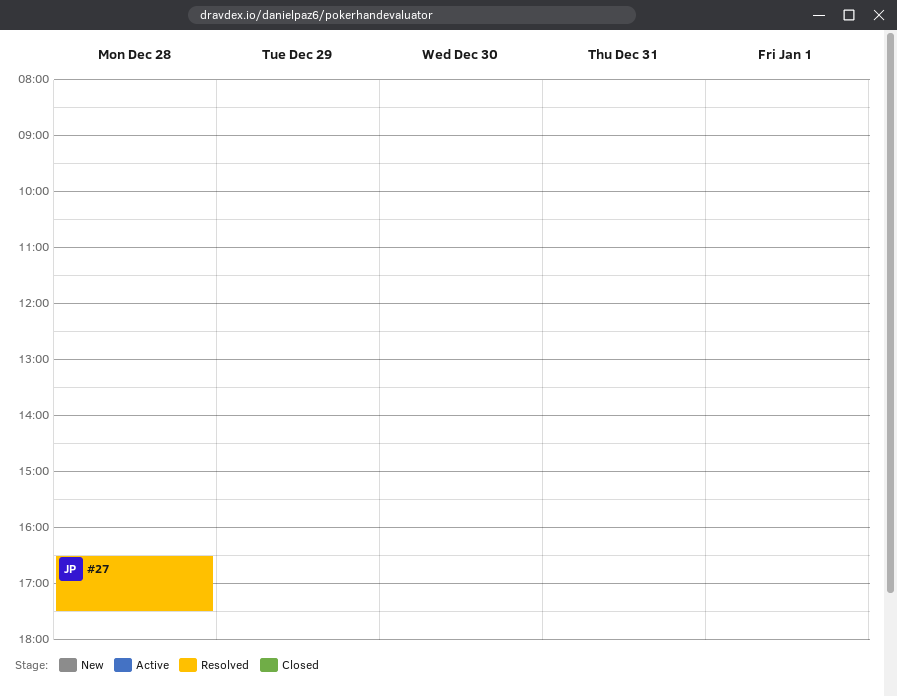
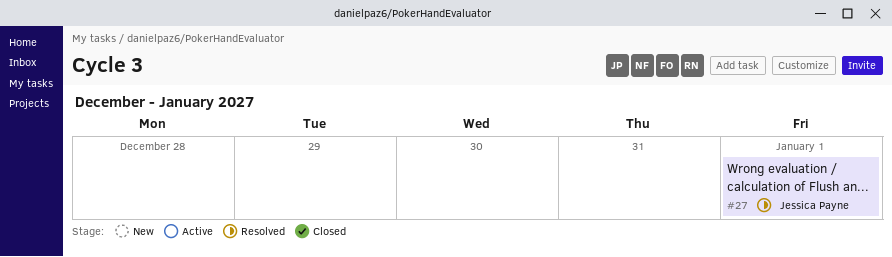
#27, day: Dec 28 -> Jan 1

